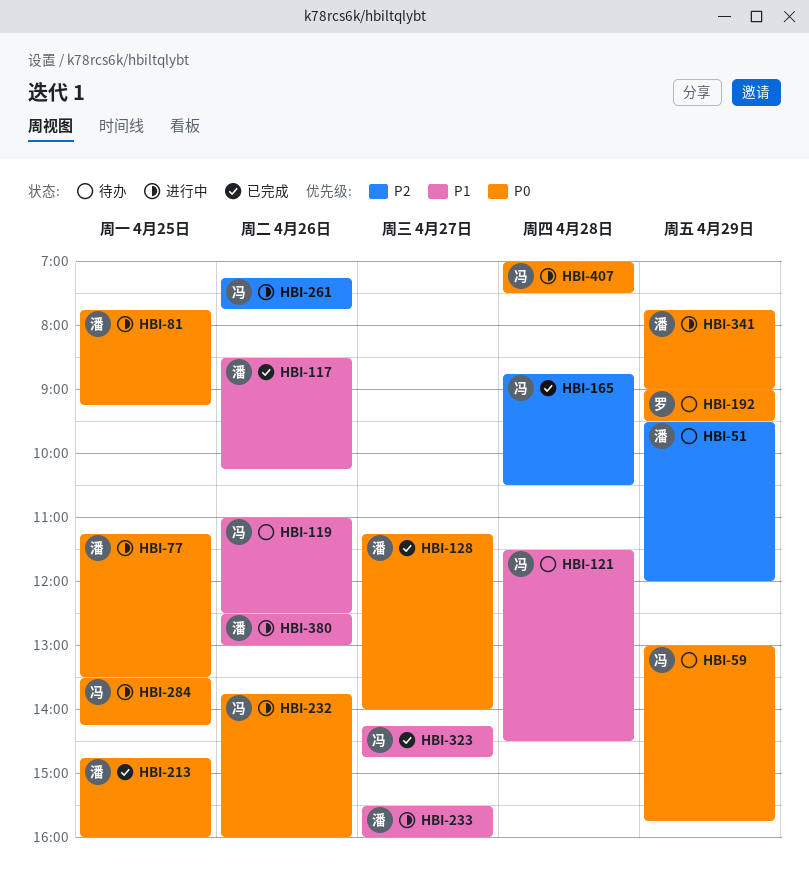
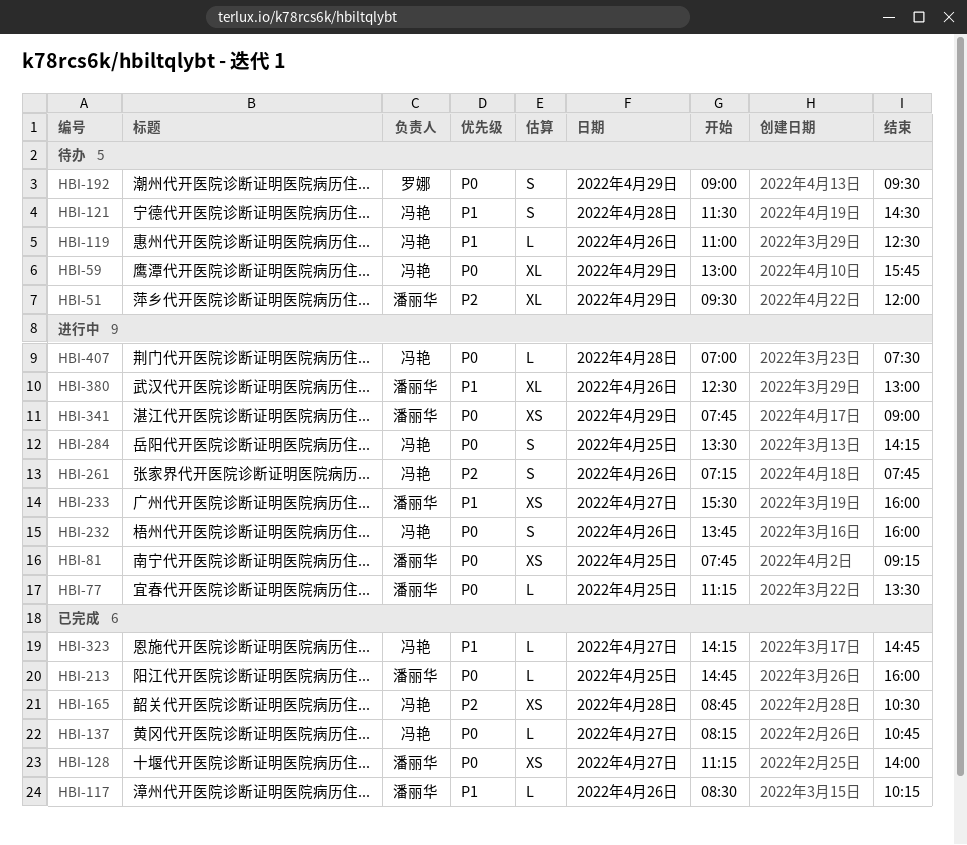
HBI-137: none -> present

